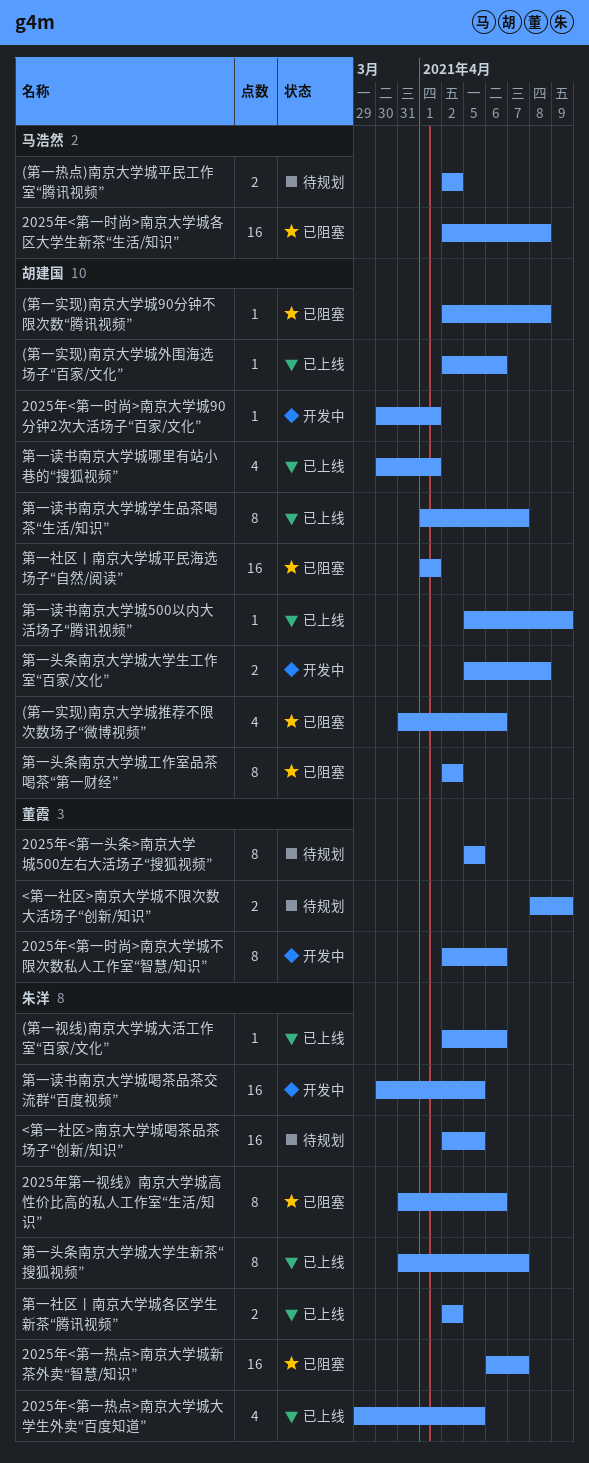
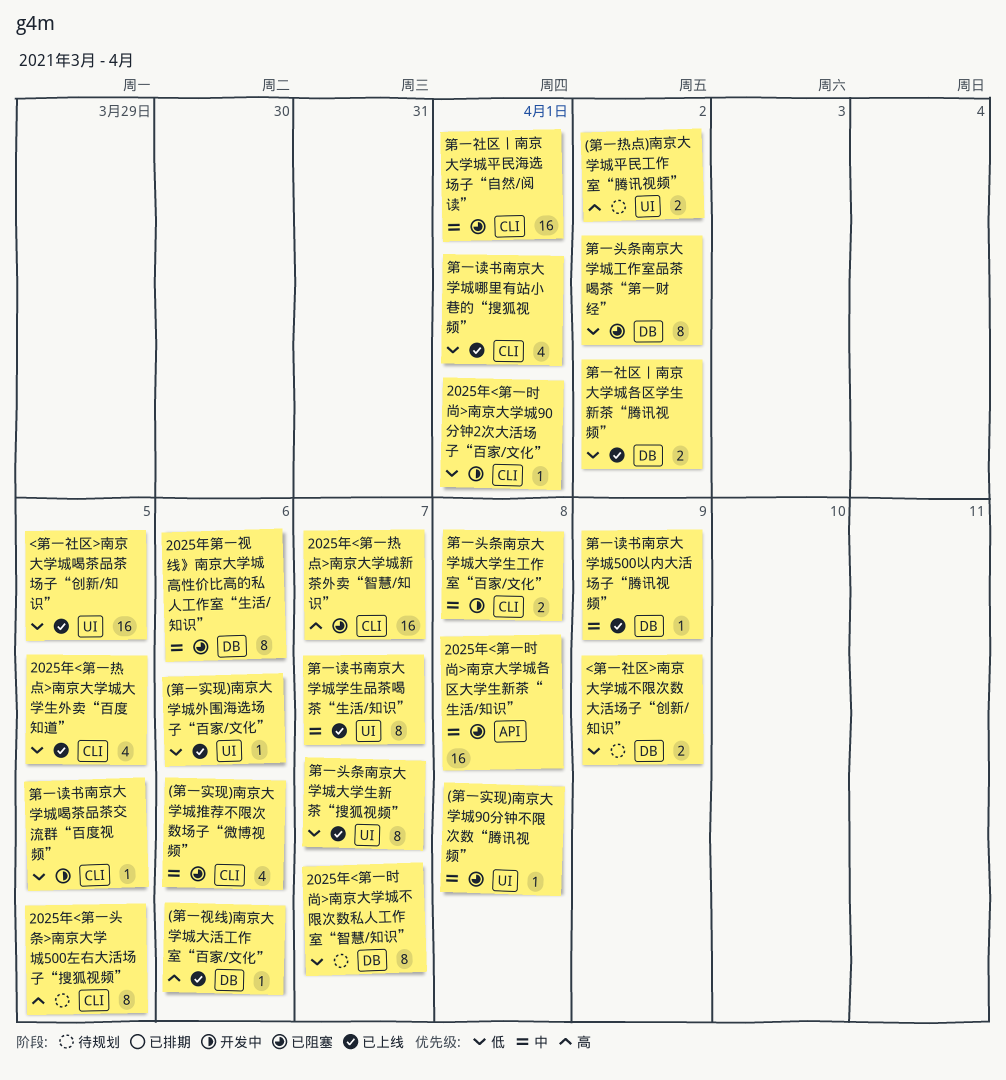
2025年<第一时尚>南京大学城不限次数私人工作室“智慧/知识”, status: 开发中 -> 待规划
2025年<第一时尚>南京大学城不限次数私人工作室“智慧/知识”, due: Apr 6 -> Apr 7
<第一社区>南京大学城喝茶品茶场子“创新/知识”, status: 待规划 -> 已上线
第一读书南京大学城喝茶品茶交流群“百度视频”, estimate: 16 -> 1

